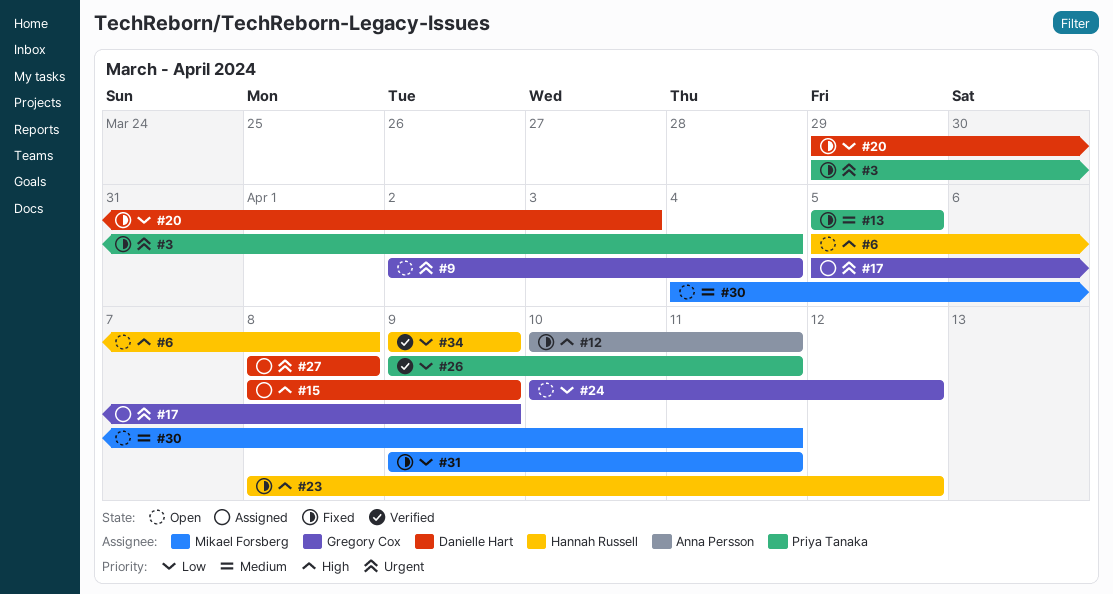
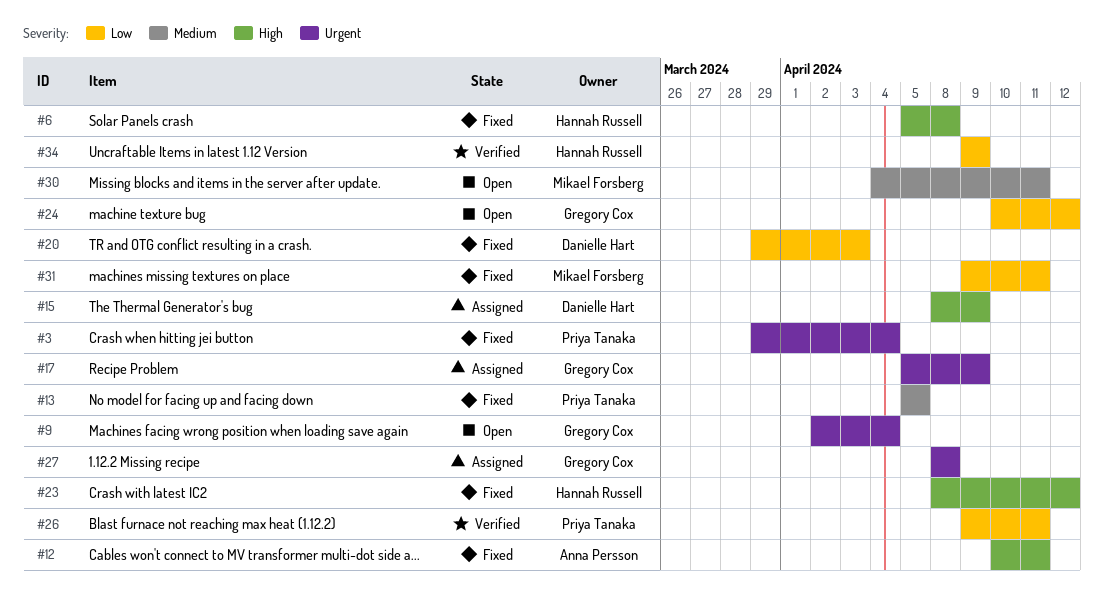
#6, status: Open -> Fixed
#27, owner: Danielle Hart -> Gregory Cox

